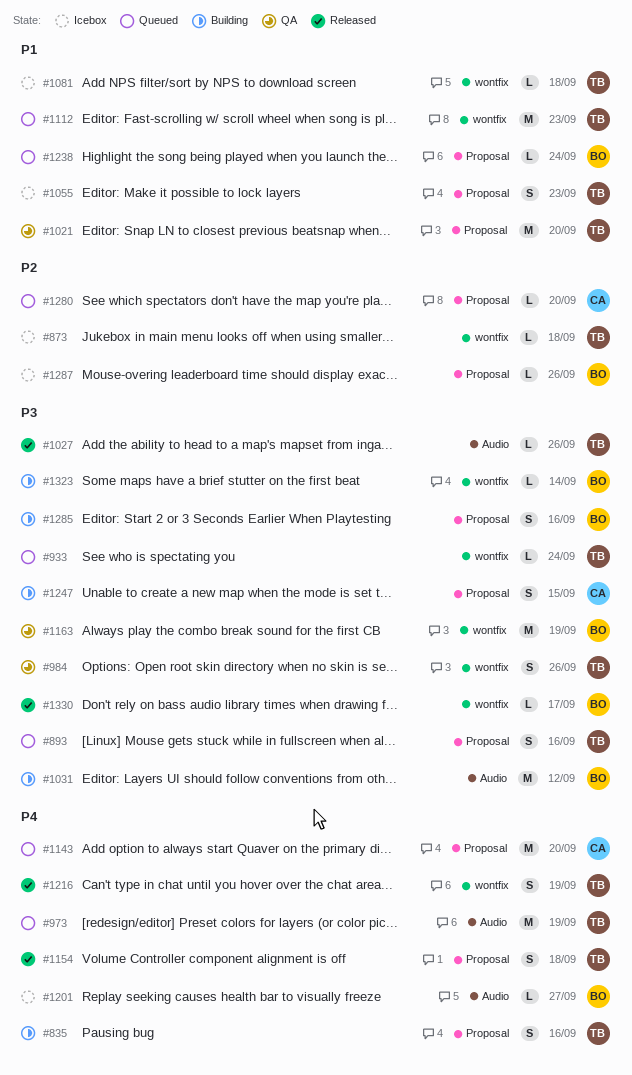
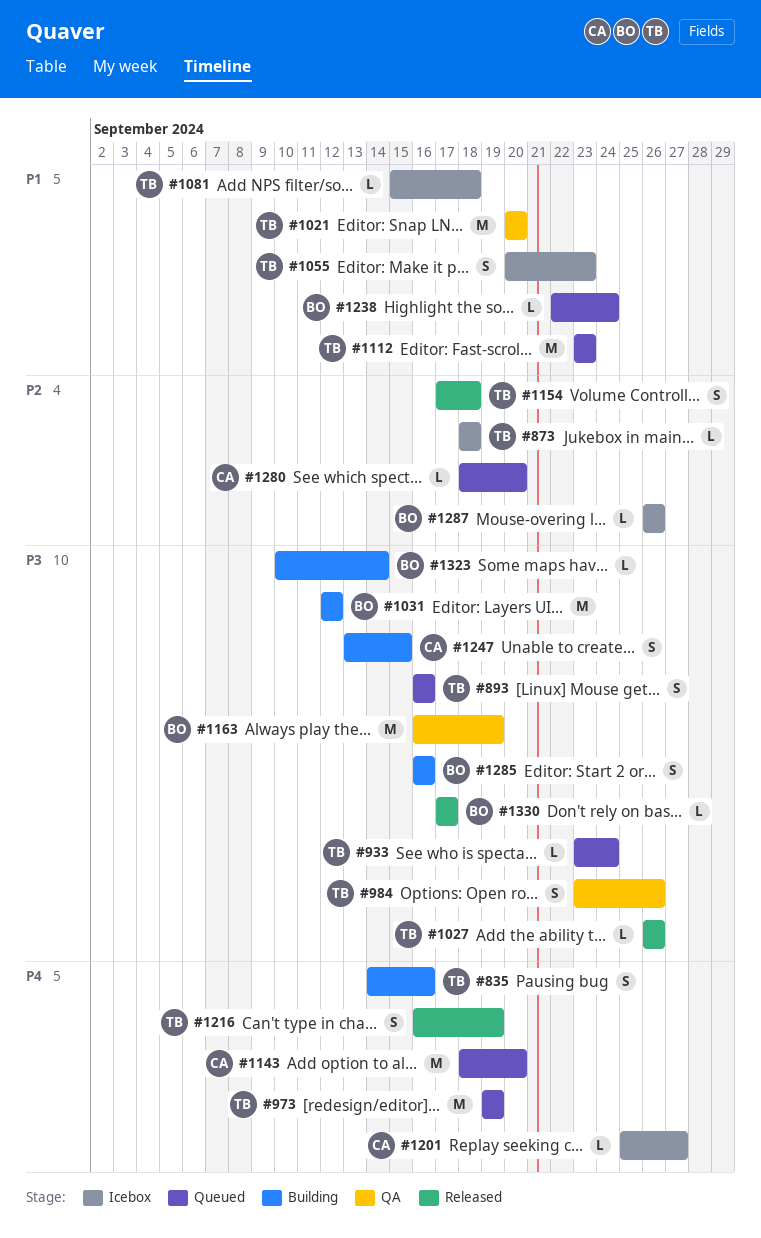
#1154, priority: P4 -> P2
#1201, owner: BO -> CA

